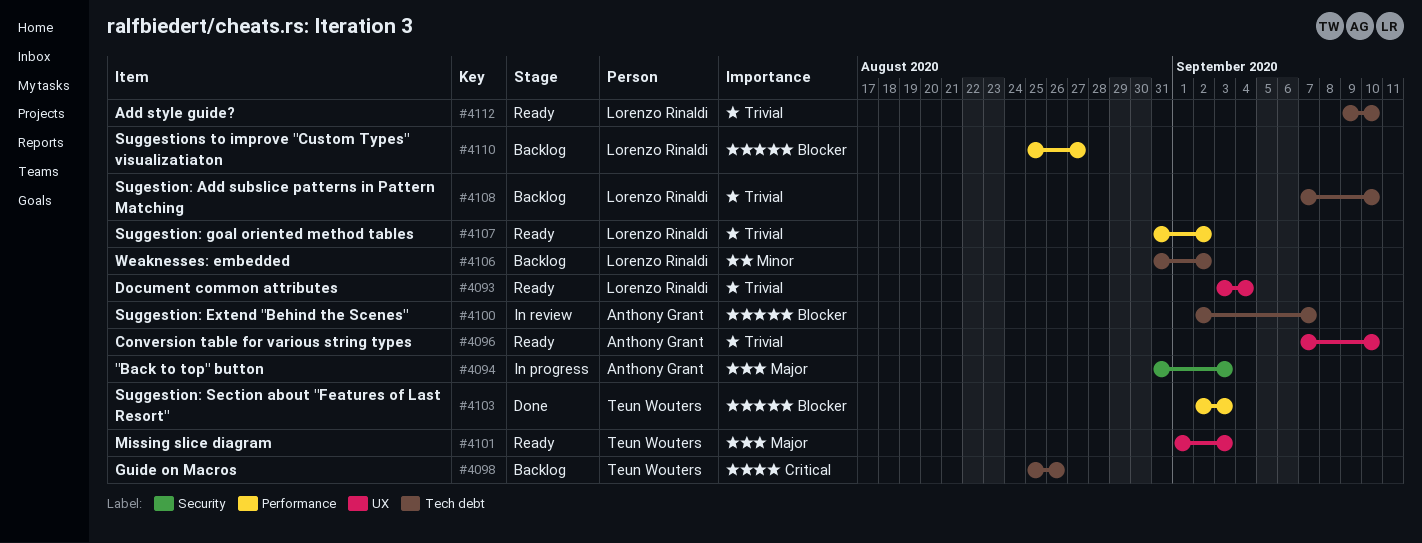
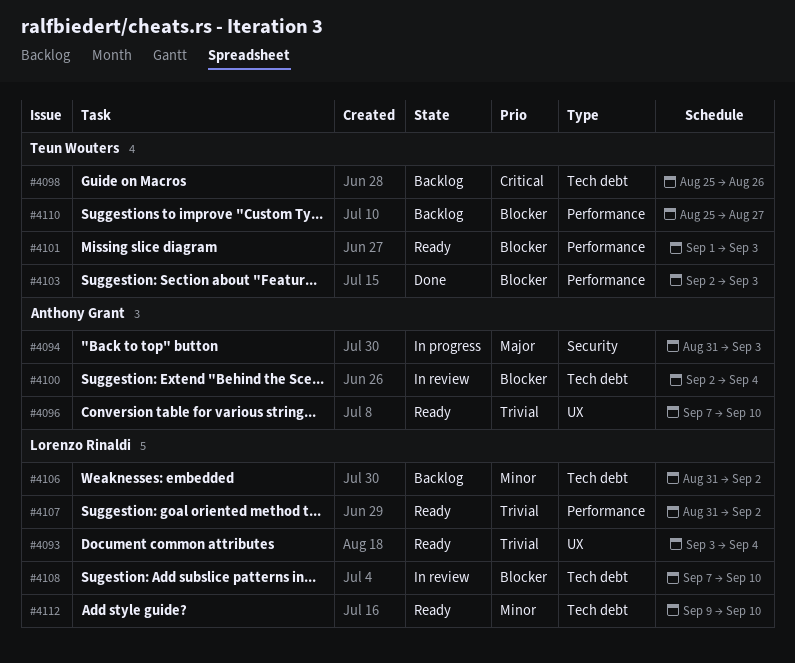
#4100, due: Sep 7 -> Sep 4
#4101, priority: Major -> Blocker
#4101, label: UX -> Performance
#4108, status: Backlog -> In review
#4108, priority: Trivial -> Blocker
#4110, owner: Lorenzo Rinaldi -> Teun Wouters
#4112, priority: Trivial -> Minor

